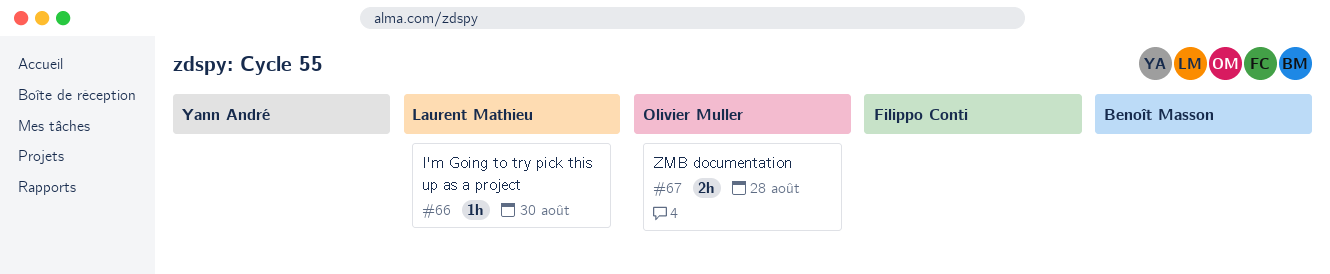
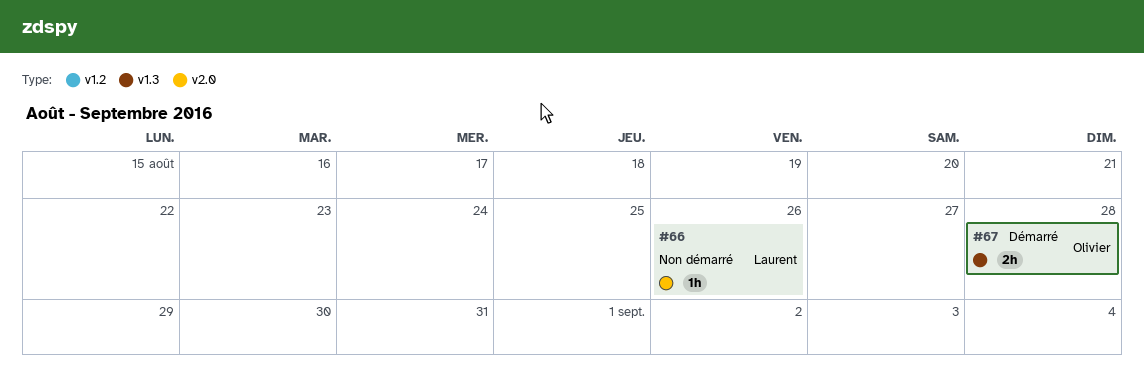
#66, due: Aug 30 -> Aug 26

